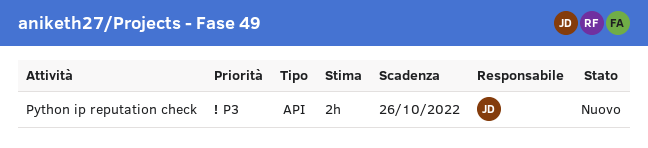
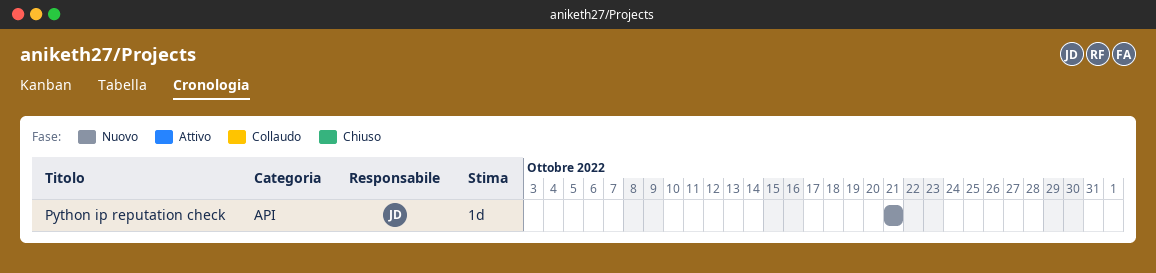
Python ip reputation check, estimate: 2h -> 1d
Python ip reputation check, due: Oct 26 -> Oct 21

